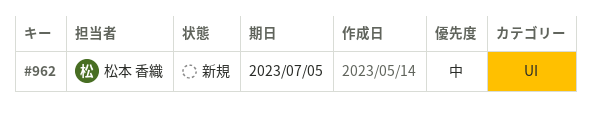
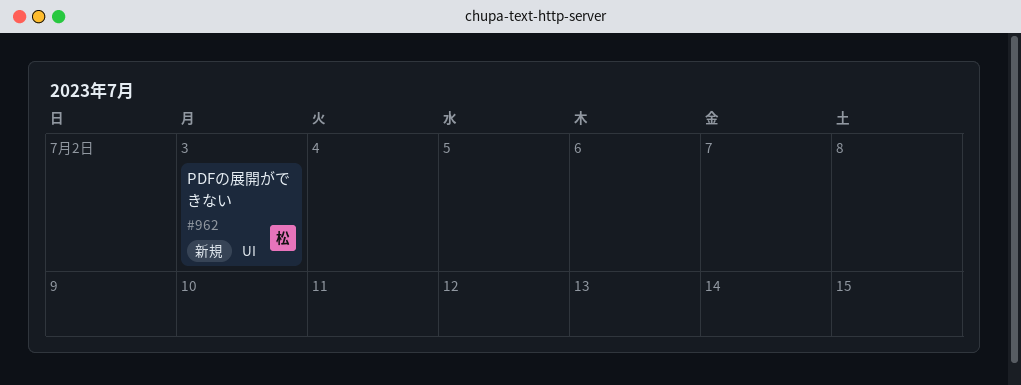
#962, due: Jul 5 -> Jul 3

